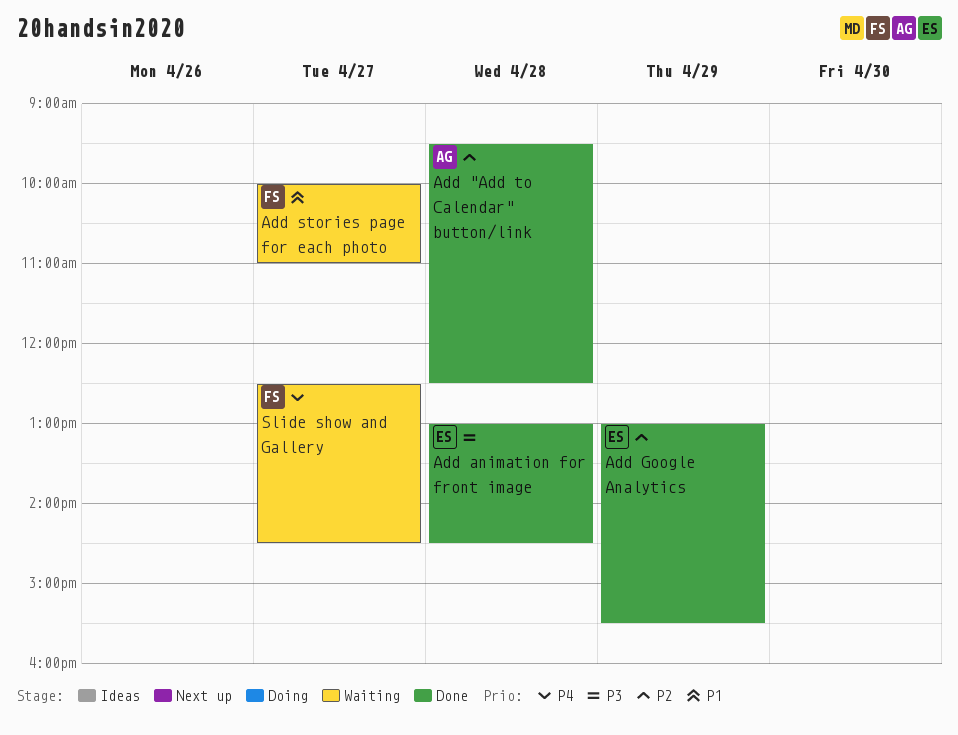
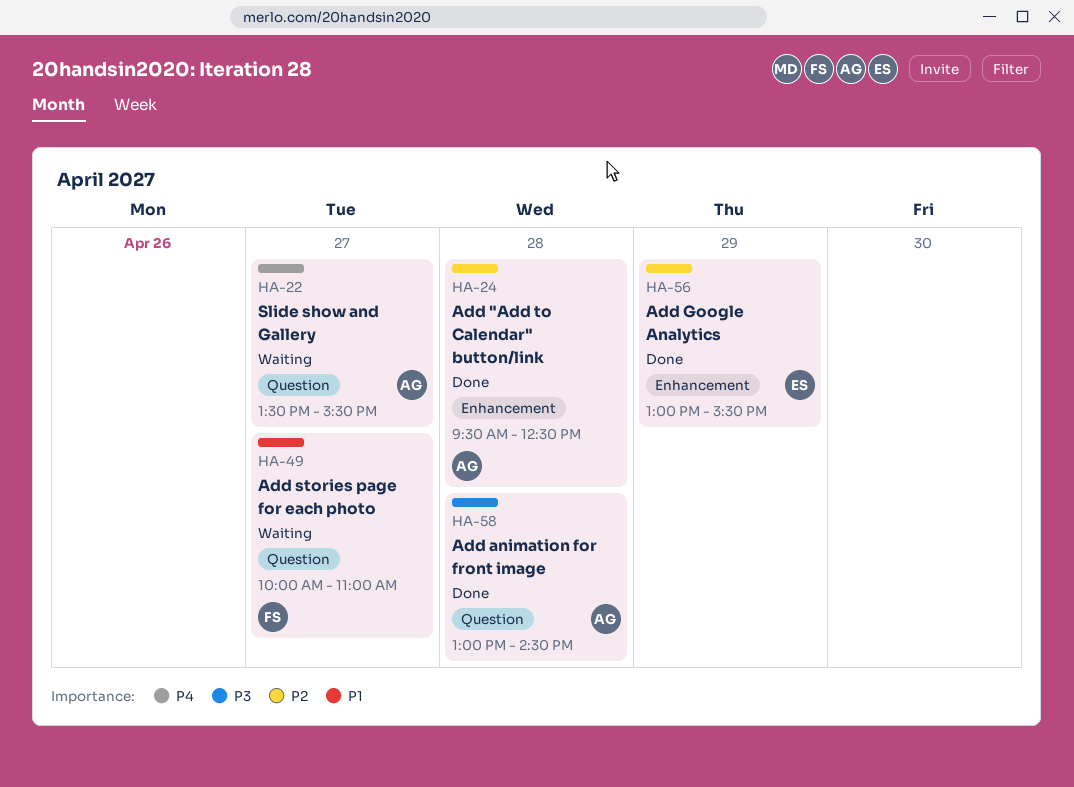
Add animation for front image, owner: ES -> AG
Slide show and Gallery, owner: FS -> AG
Slide show and Gallery, begins: 12:30 -> 13:30
Slide show and Gallery, ends: 14:30 -> 15:30

